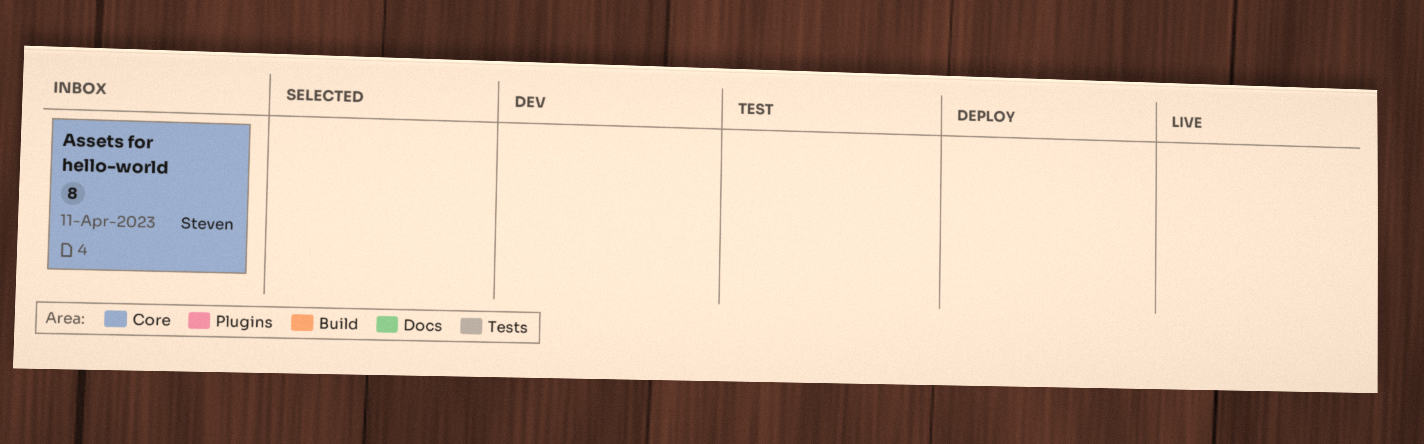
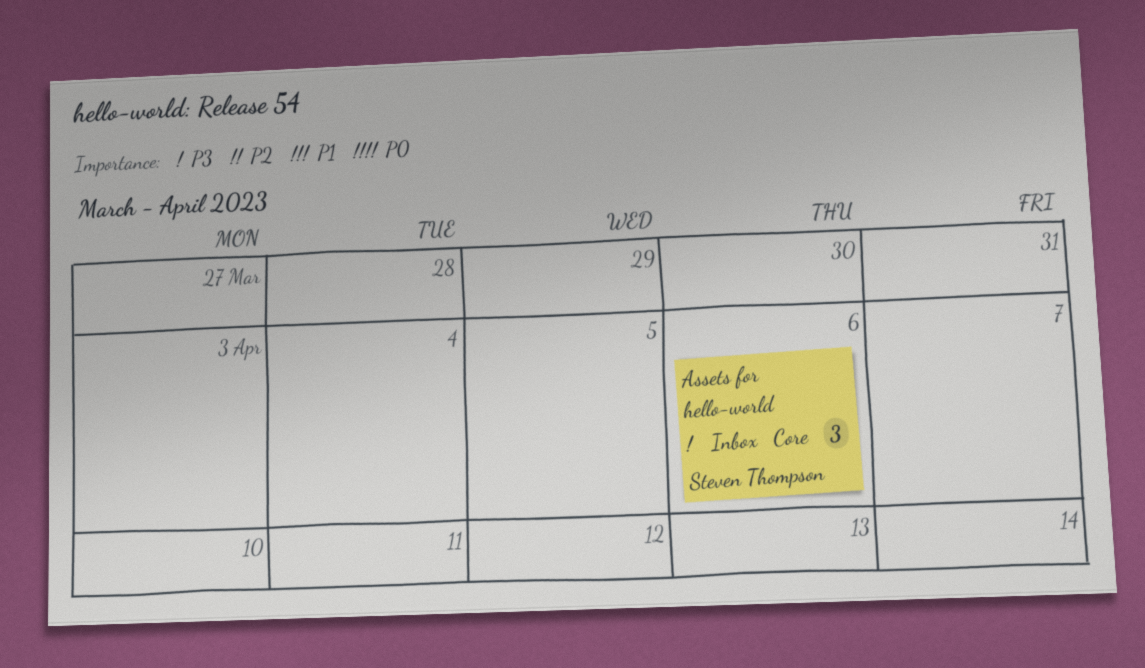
Assets for hello-world, estimate: 8 -> 3
Assets for hello-world, due: Apr 11 -> Apr 6

